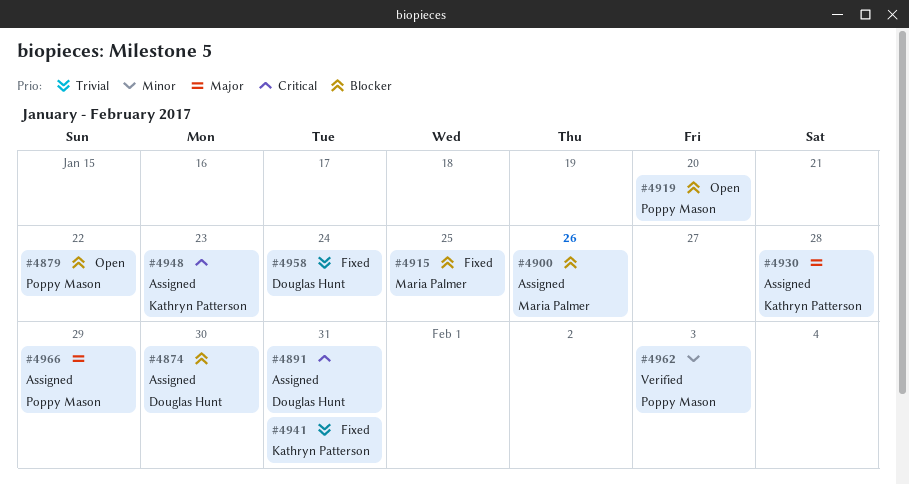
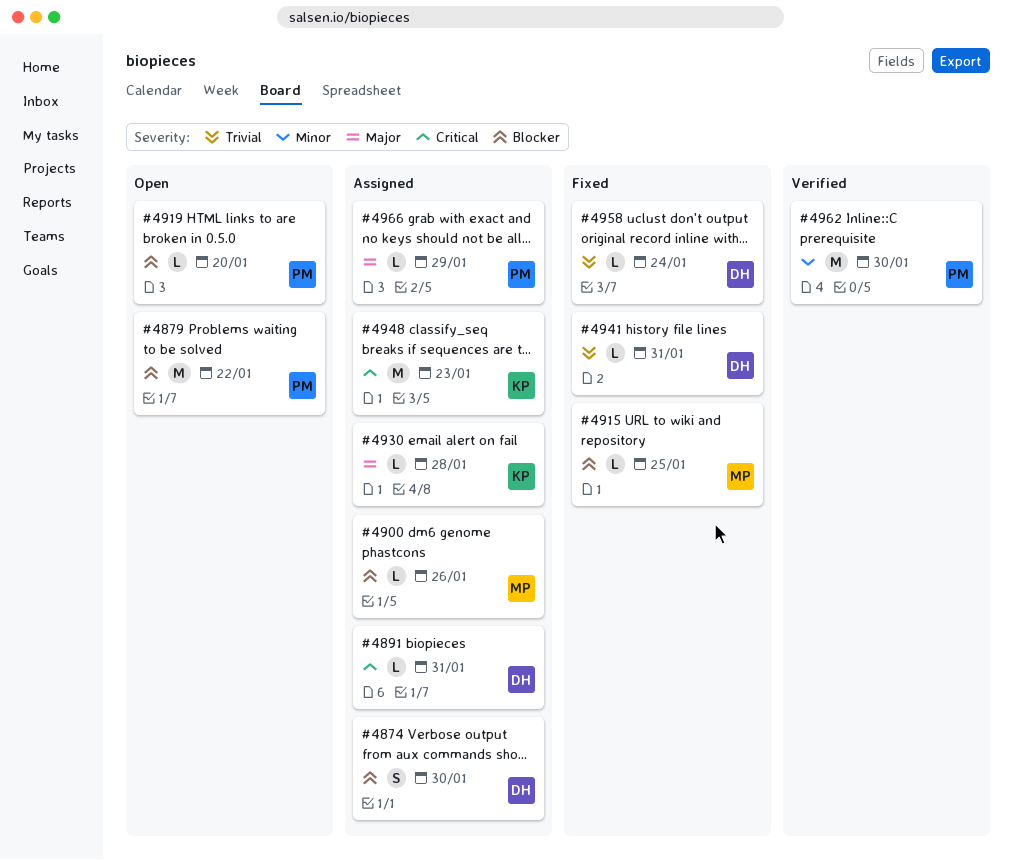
#4941, owner: Kathryn Patterson -> Douglas Hunt
#4962, due: Feb 3 -> Jan 30

